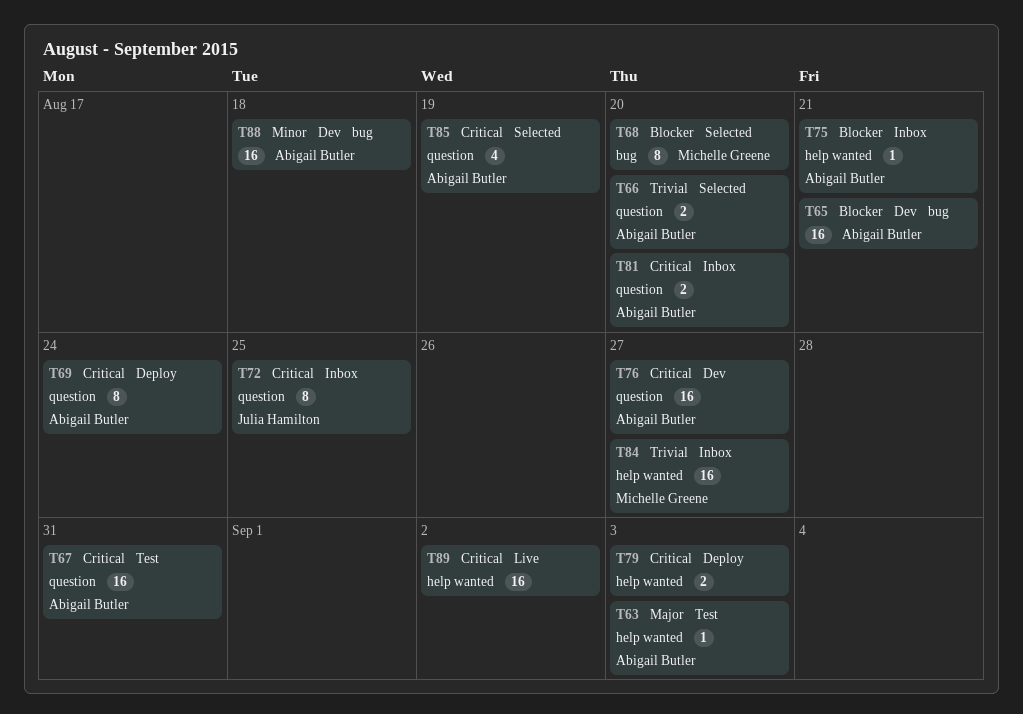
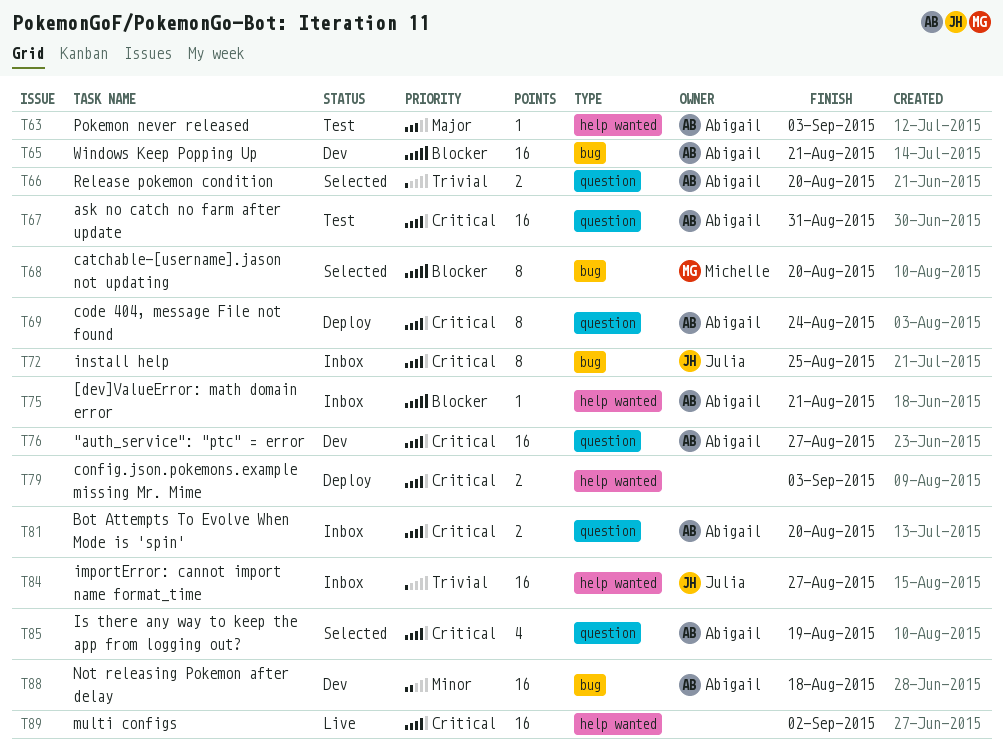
T72, label: question -> bug
T84, owner: Michelle Greene -> Julia Hamilton

